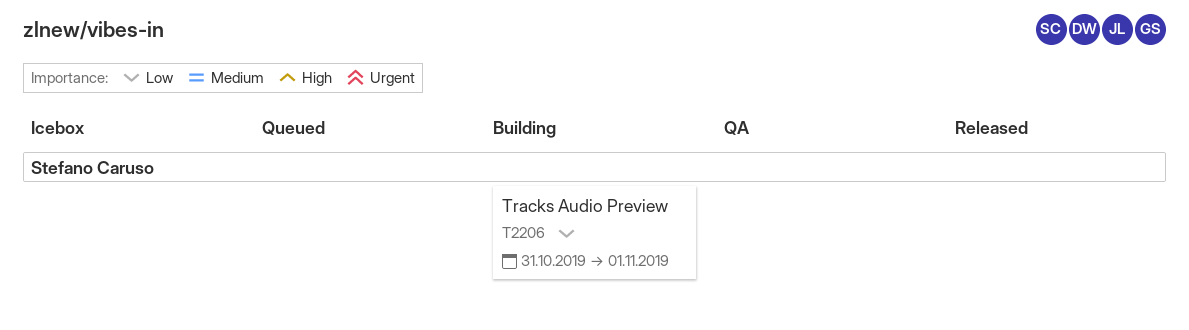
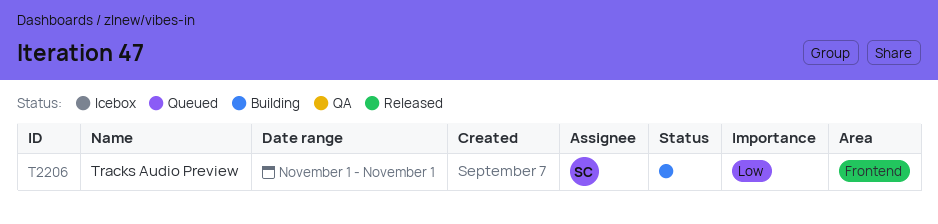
T2206, start: Oct 31 -> Nov 1

